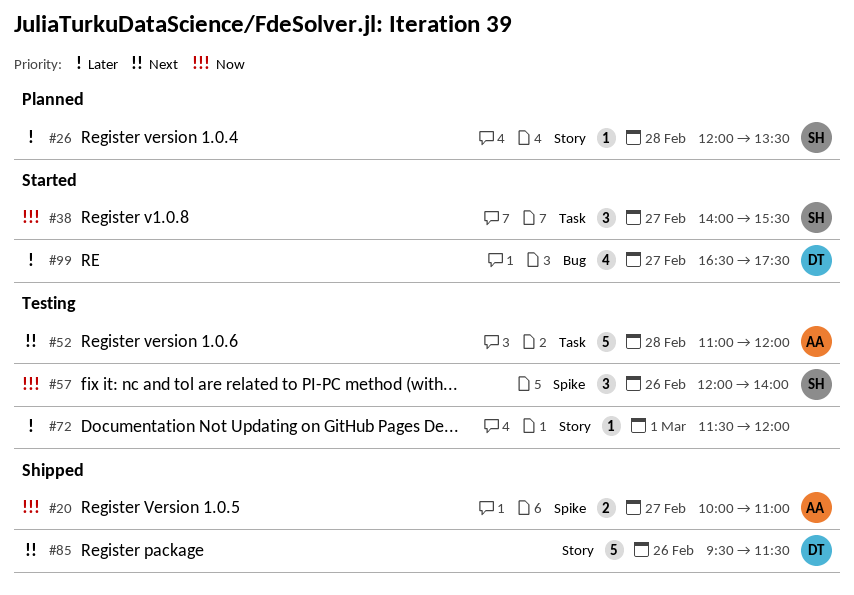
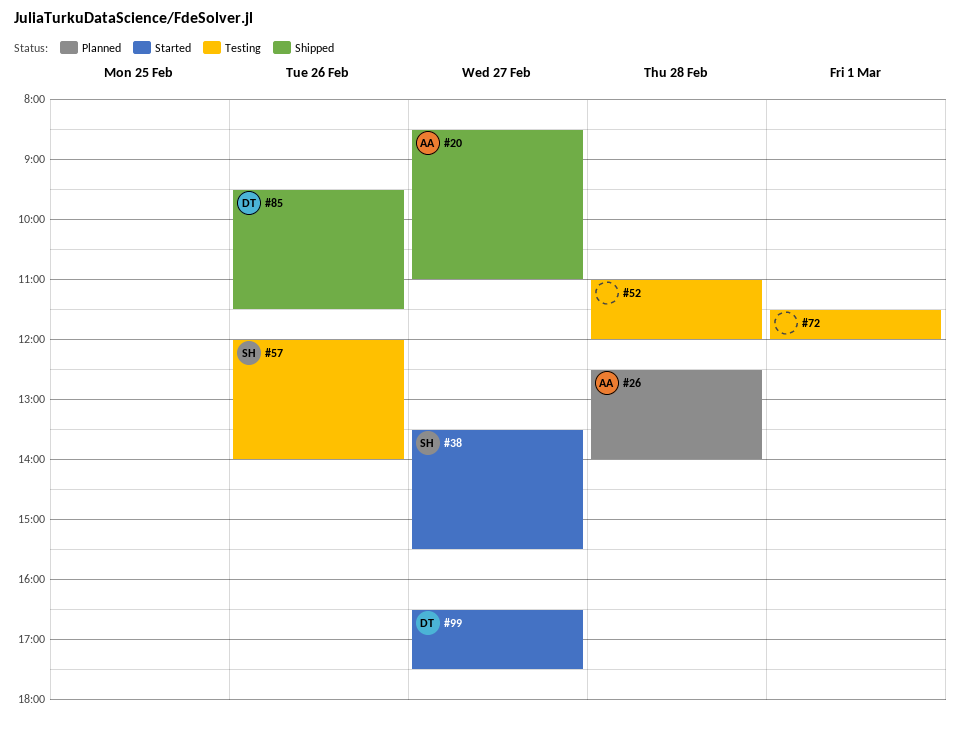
#20, begins: 10:00 -> 08:30
#26, owner: SH -> AA
#26, begins: 12:00 -> 12:30
#26, ends: 13:30 -> 14:00
#38, begins: 14:00 -> 13:30
#52, owner: AA -> none

